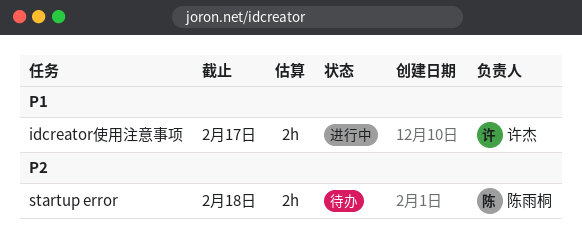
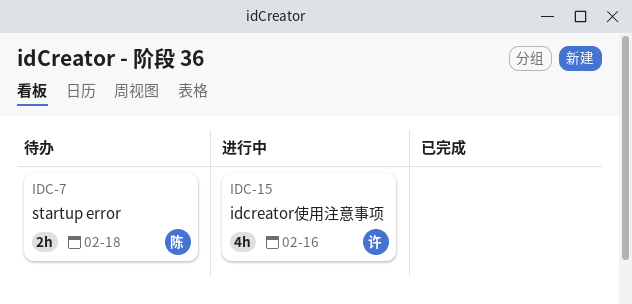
idcreator使用注意事项, estimate: 2h -> 4h
idcreator使用注意事项, due: Feb 17 -> Feb 16

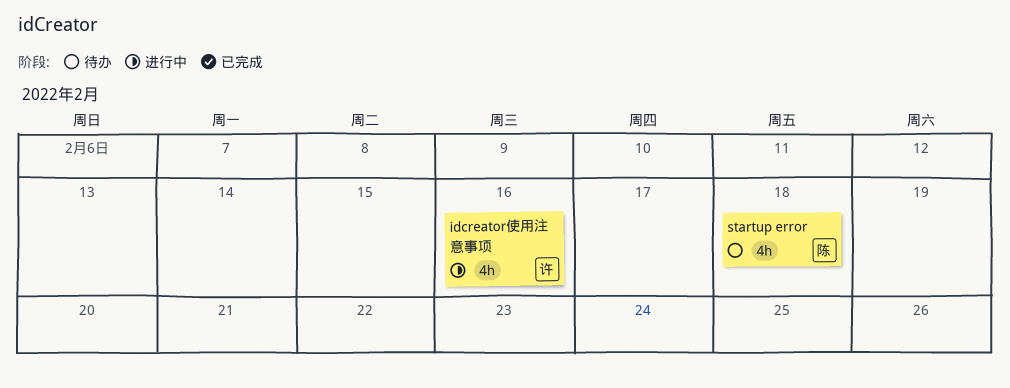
startup error, estimate: 2h -> 4h

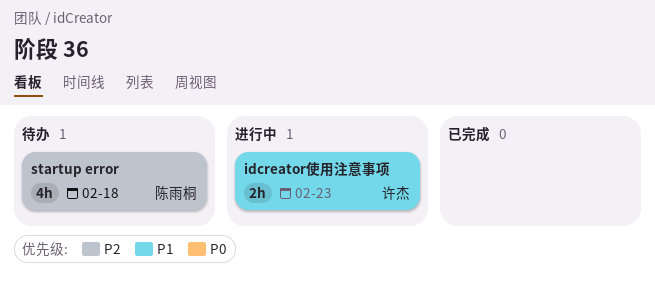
idcreator使用注意事项, estimate: 4h -> 2h
idcreator使用注意事项, due: Feb 16 -> Feb 23

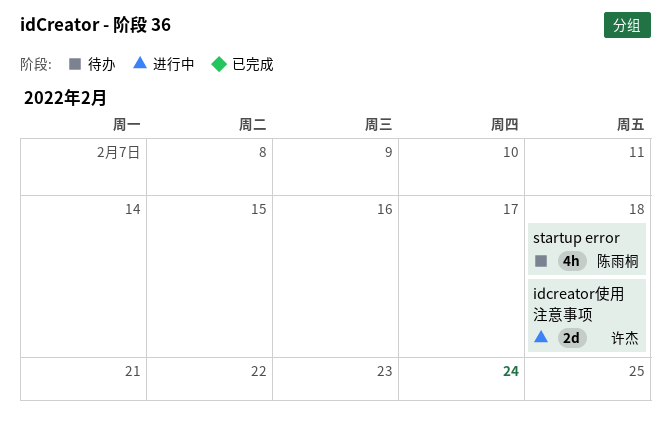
idcreator使用注意事项, estimate: 2h -> 2d
idcreator使用注意事项, due: Feb 23 -> Feb 18

